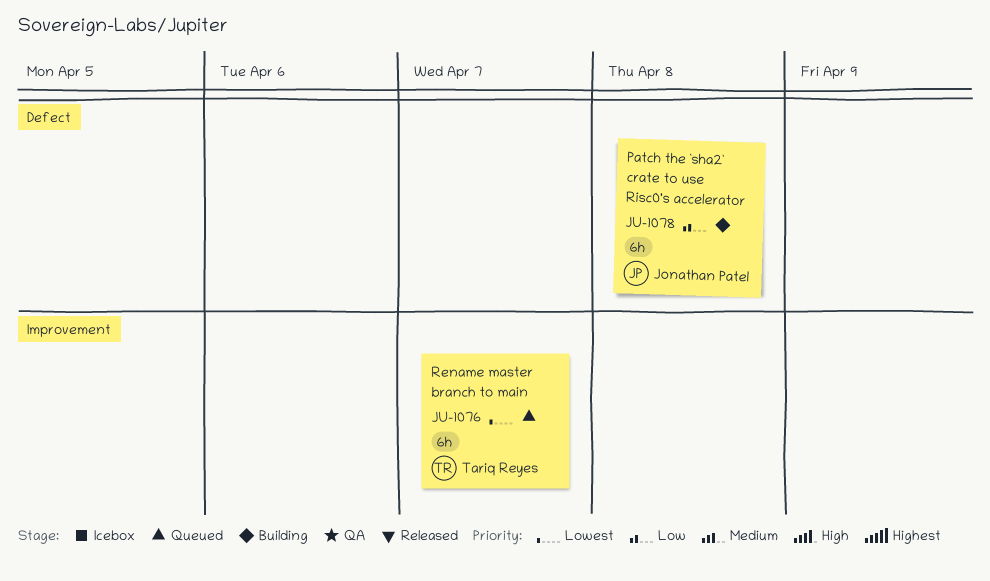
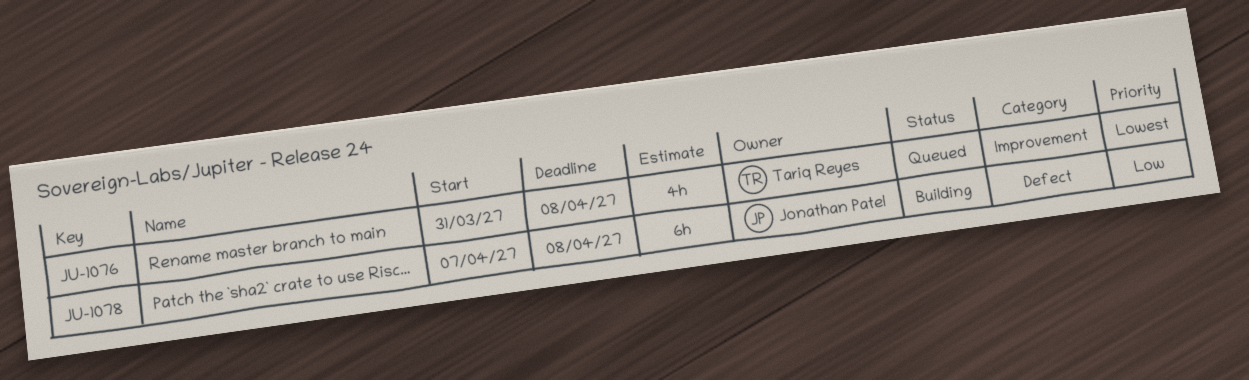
JU-1076, estimate: 6h -> 4h
JU-1076, due: Apr 7 -> Apr 8

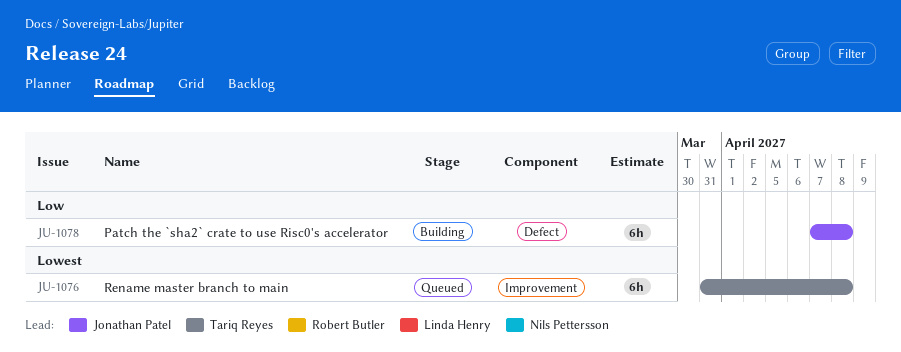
JU-1076, estimate: 4h -> 6h

